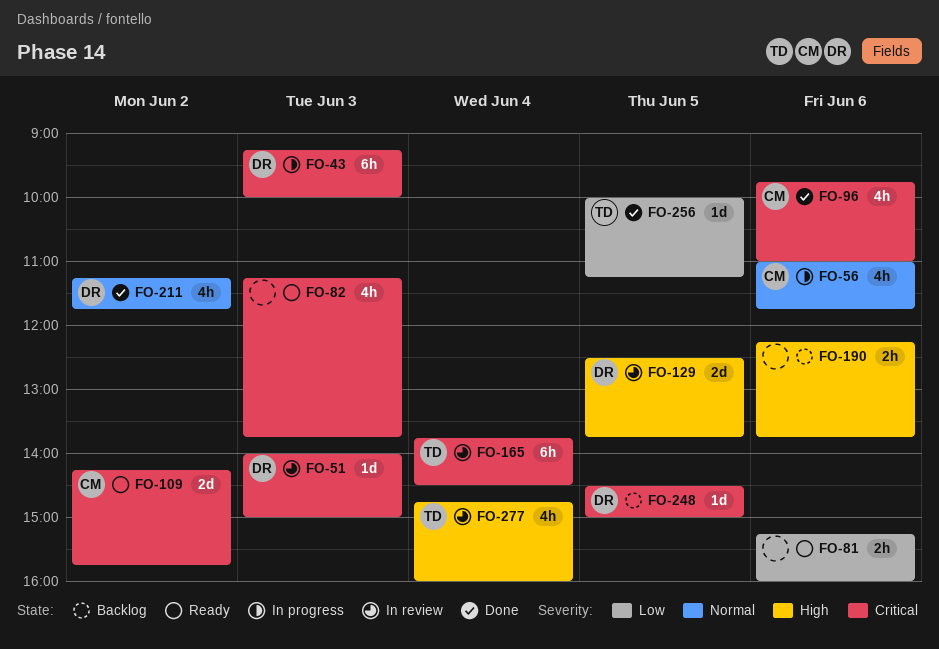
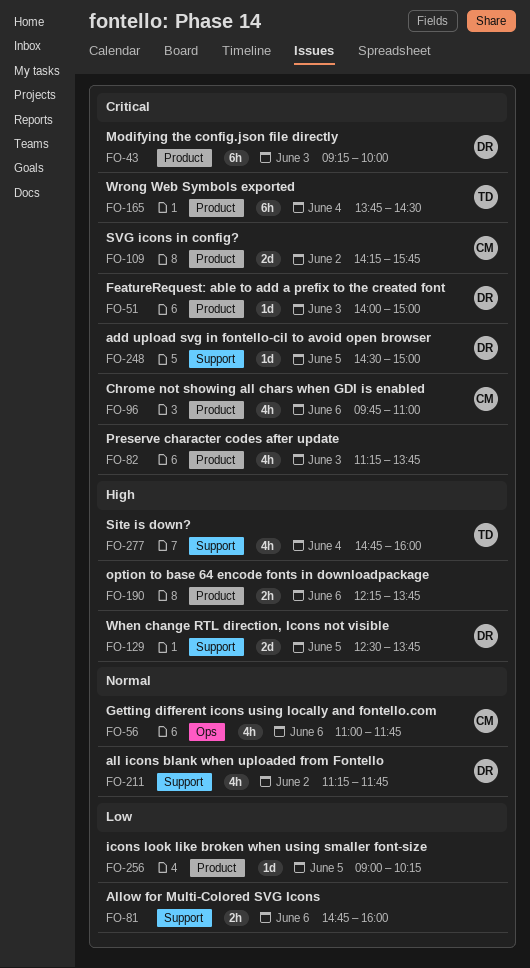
FO-81, begins: 15:15 -> 14:45
FO-256, owner: TD -> none
FO-256, begins: 10:00 -> 09:00
FO-256, ends: 11:15 -> 10:15

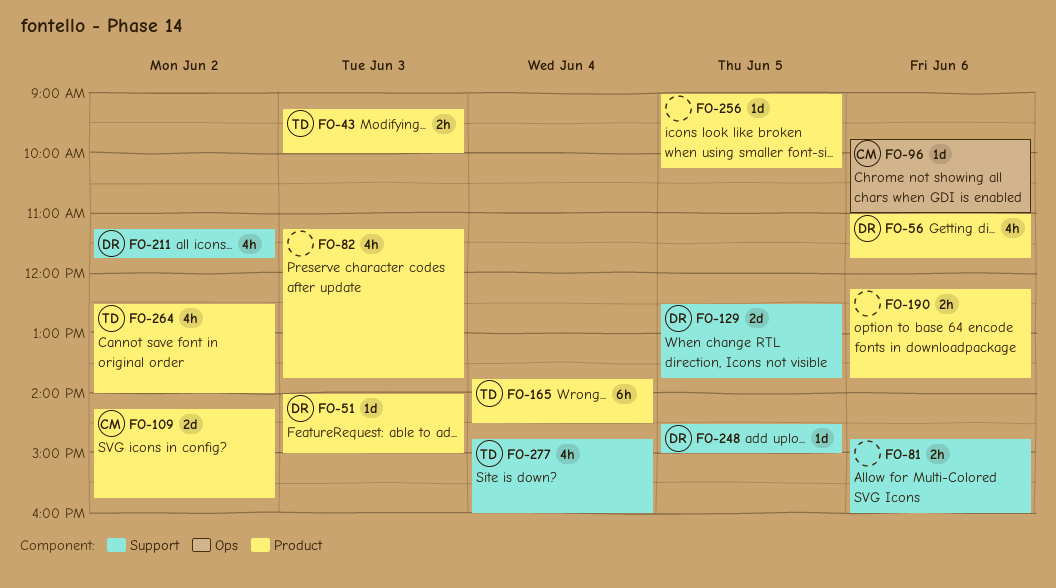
FO-43, owner: DR -> TD
FO-43, estimate: 6h -> 2h
FO-56, owner: CM -> DR
FO-56, label: Ops -> Product
FO-96, label: Product -> Ops
FO-96, estimate: 4h -> 1d
FO-264: none -> present

